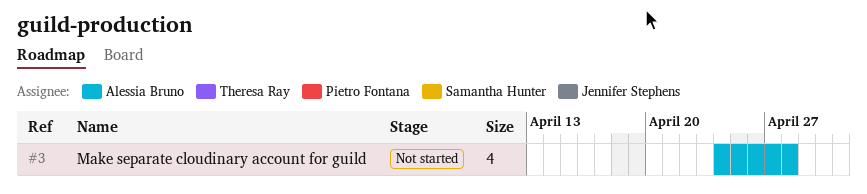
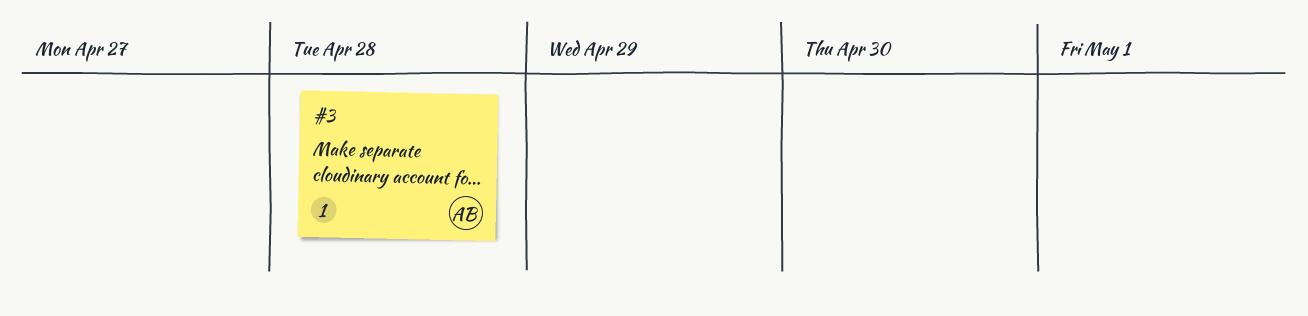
#3, estimate: 4 -> 1

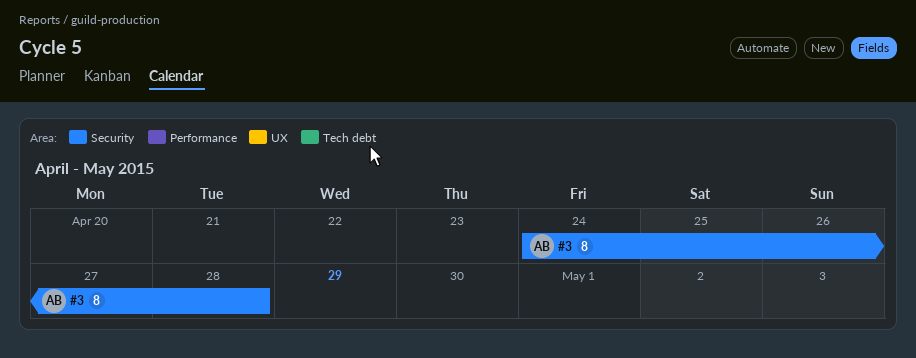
#3, estimate: 1 -> 8

